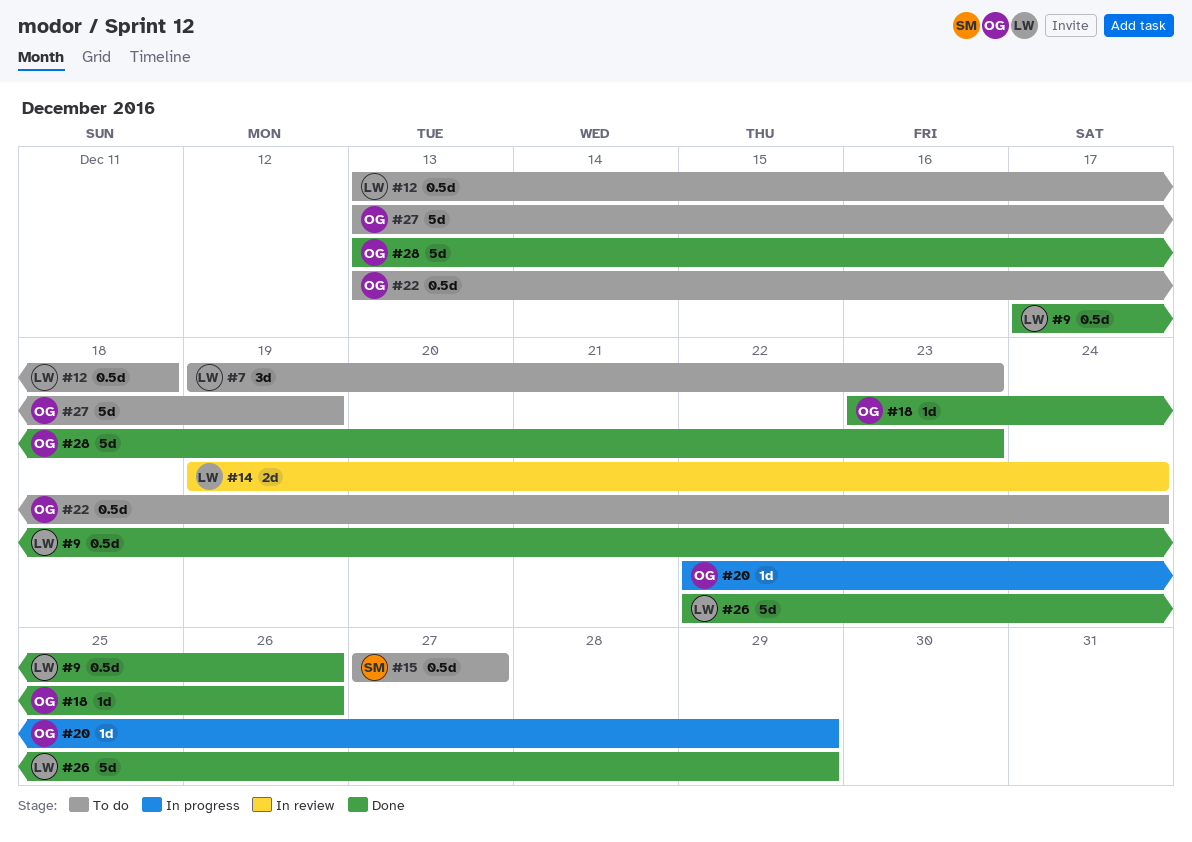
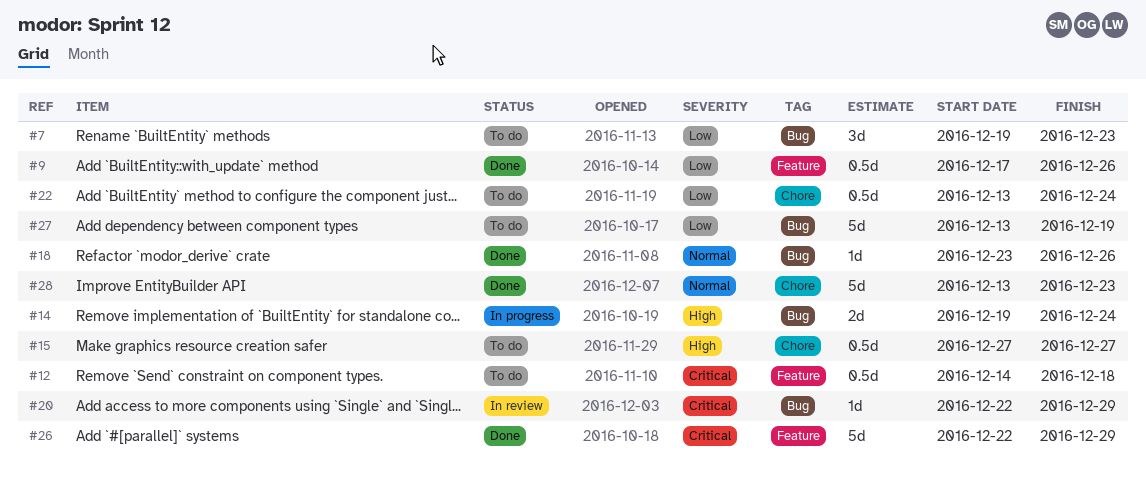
#12, start: Dec 13 -> Dec 14
#14, status: In review -> In progress
#20, status: In progress -> In review

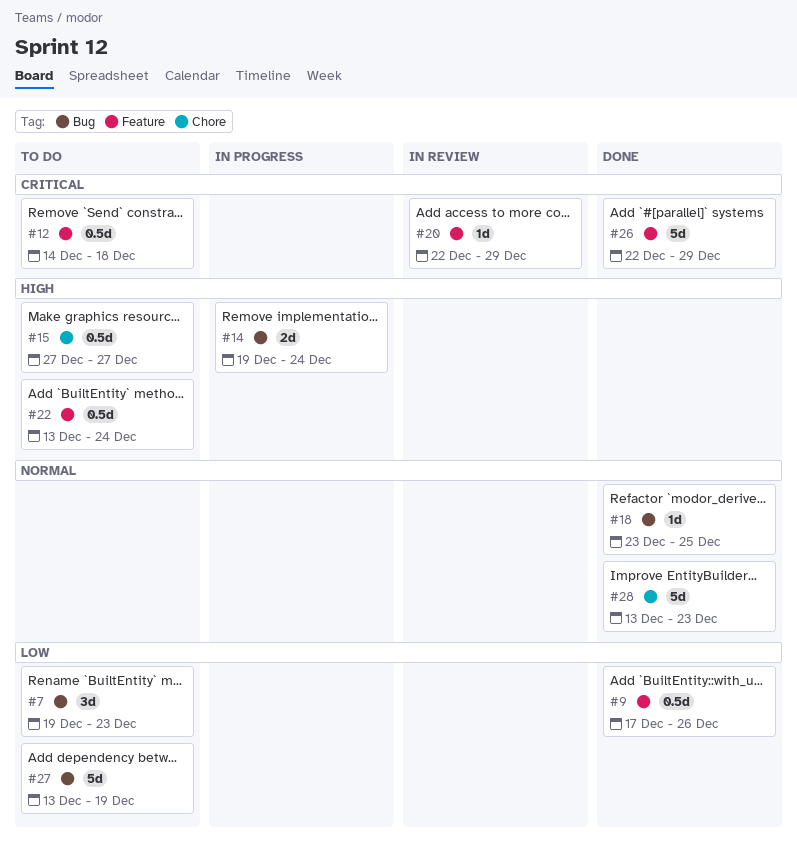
#18, due: Dec 26 -> Dec 25
#20, label: Bug -> Feature
#22, priority: Low -> High
#22, label: Chore -> Feature

